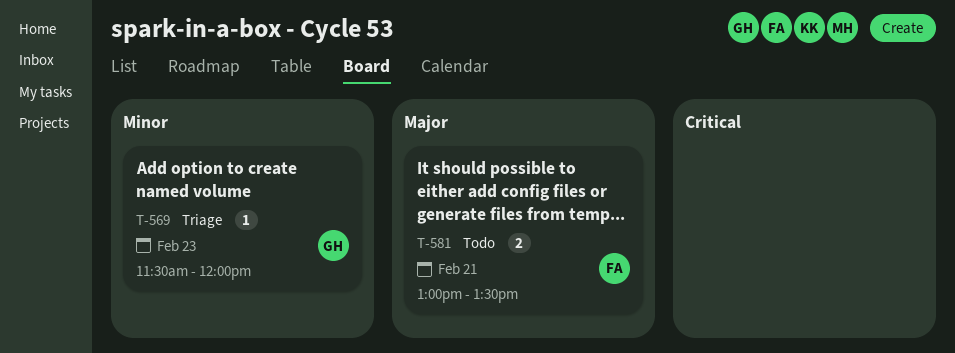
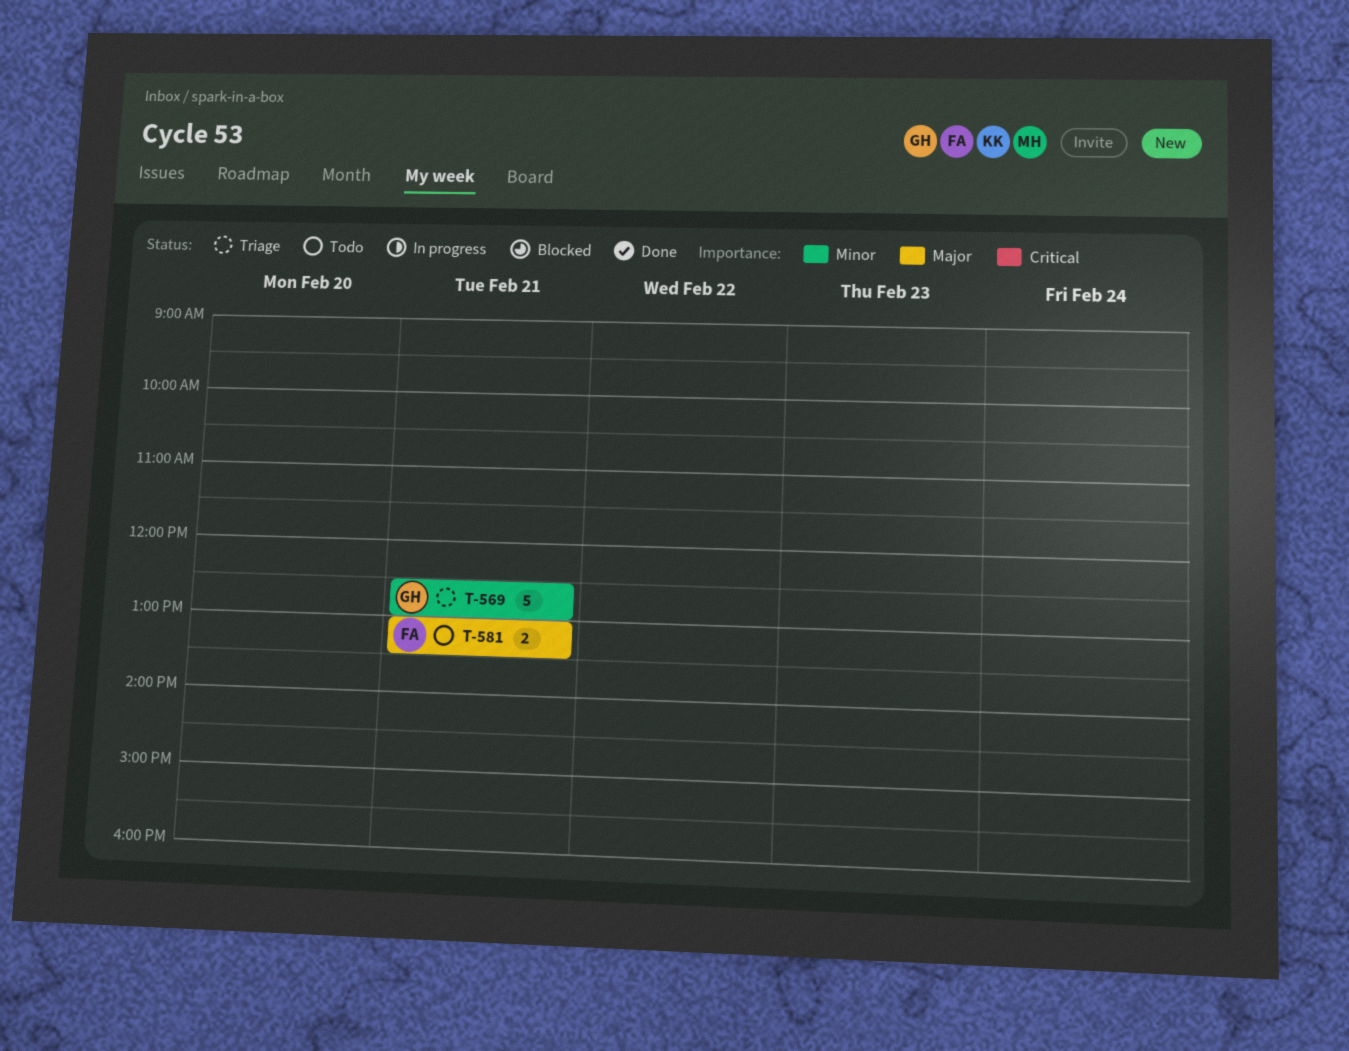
T-569, estimate: 1 -> 5
T-569, day: Feb 23 -> Feb 21
T-569, begins: 11:30 -> 12:30
T-569, ends: 12:00 -> 13:00

